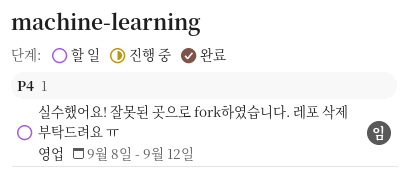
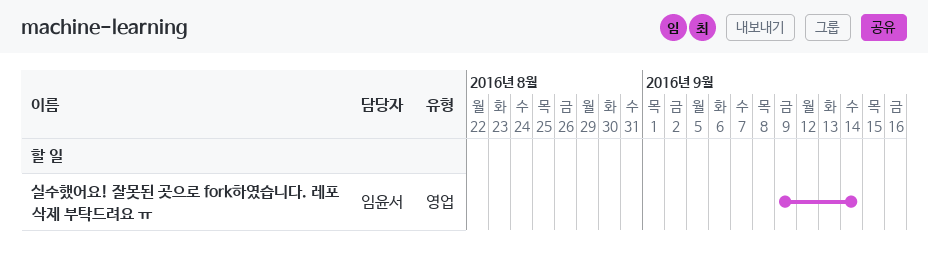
실수했어요! 잘못된 곳으로 fork하였습니다. 레포 삭제 부탁드려요 ㅠ, start: Sep 8 -> Sep 9
실수했어요! 잘못된 곳으로 fork하였습니다. 레포 삭제 부탁드려요 ㅠ, due: Sep 12 -> Sep 14

